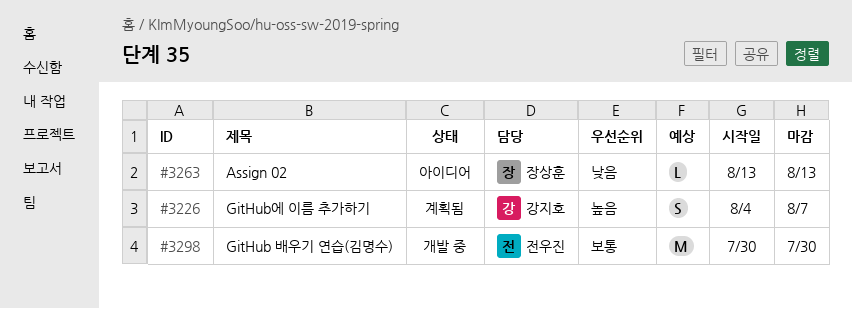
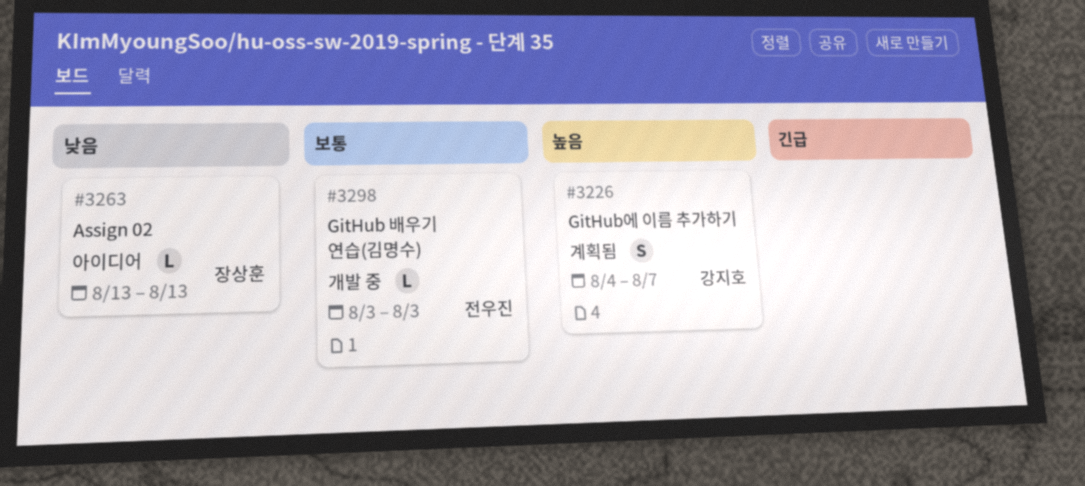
#3298, estimate: M -> L
#3298, start: Jul 30 -> Aug 3
#3298, due: Jul 30 -> Aug 3

